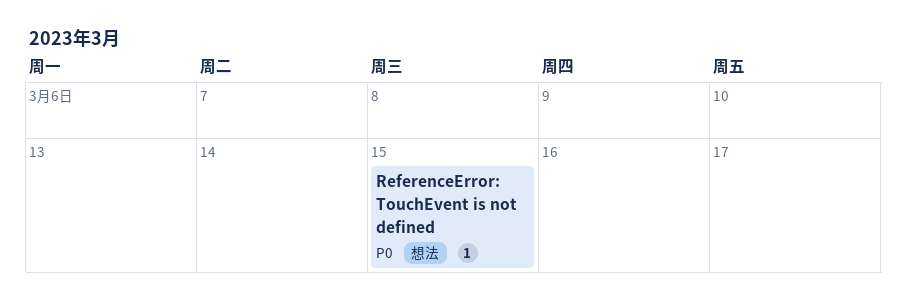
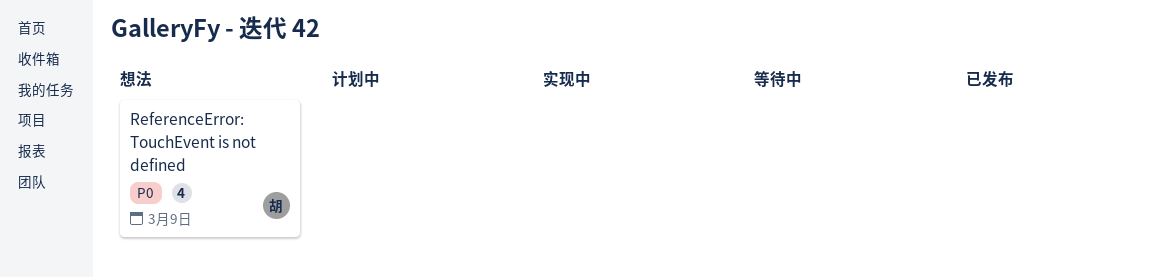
ReferenceError: TouchEvent is not defined, estimate: 1 -> 4
ReferenceError: TouchEvent is not defined, due: Mar 15 -> Mar 9

